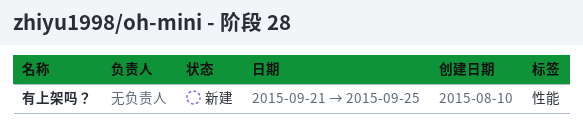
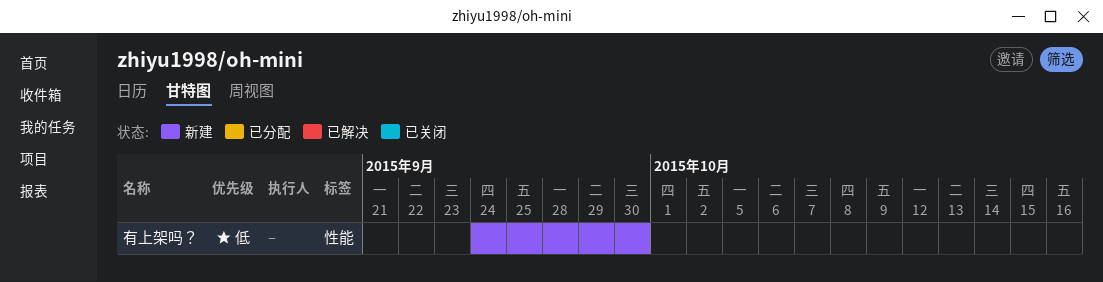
有上架吗？, start: Sep 21 -> Sep 24
有上架吗？, due: Sep 25 -> Sep 30

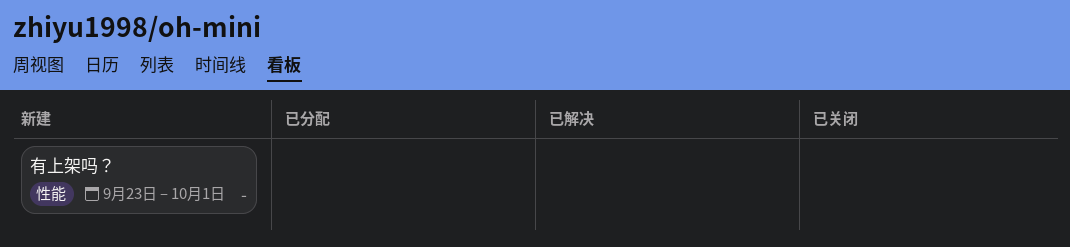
有上架吗？, start: Sep 24 -> Sep 23
有上架吗？, due: Sep 30 -> Oct 1

